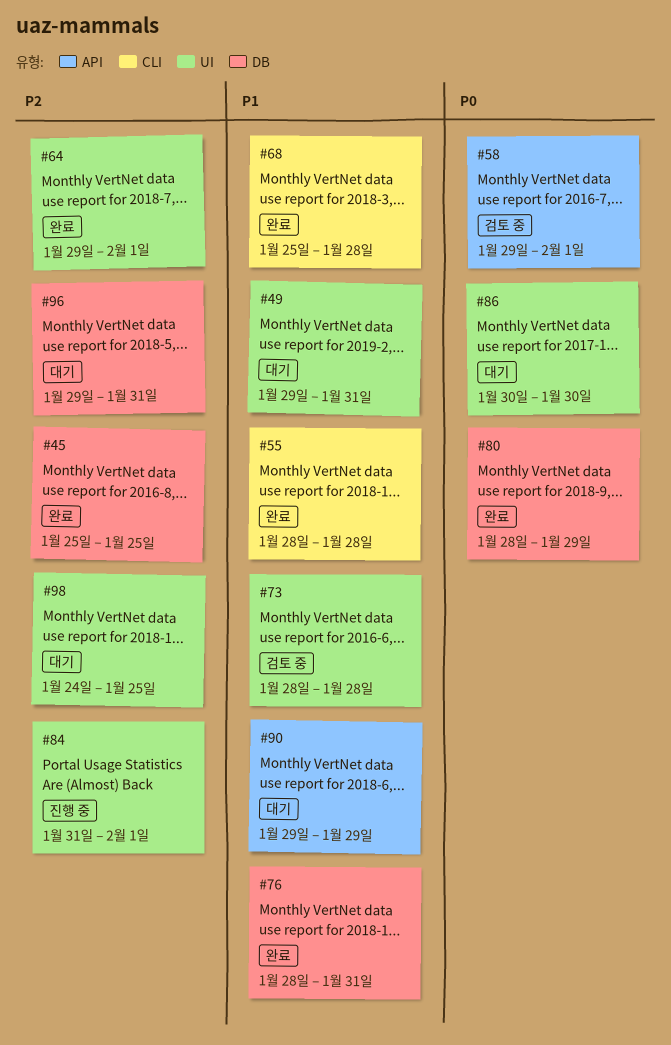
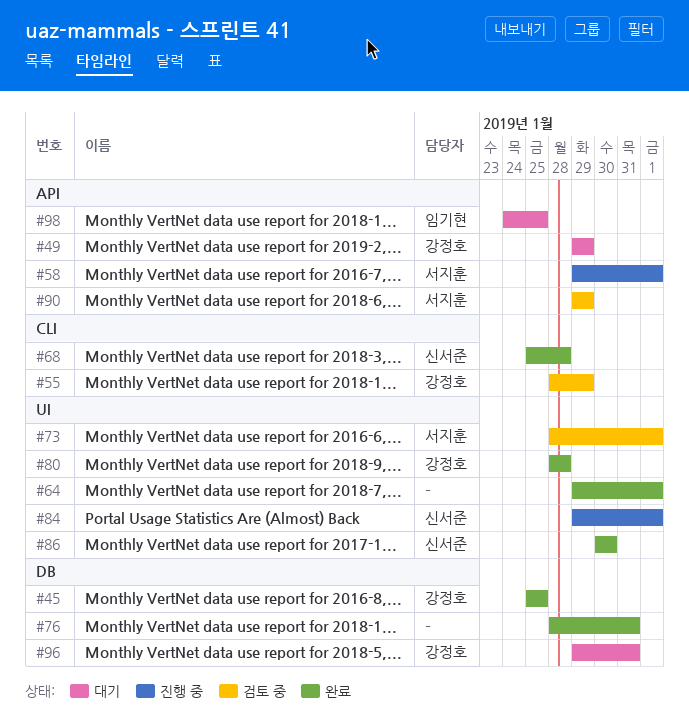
#49, label: UI -> API
#49, due: Jan 31 -> Jan 29
#55, status: 완료 -> 검토 중
#55, due: Jan 28 -> Jan 29
#58, status: 검토 중 -> 진행 중
#73, due: Jan 28 -> Feb 1
#80, label: DB -> UI
#80, due: Jan 29 -> Jan 28
#84, start: Jan 31 -> Jan 29
#86, status: 대기 -> 완료
#90, status: 대기 -> 검토 중
#98, label: UI -> API

